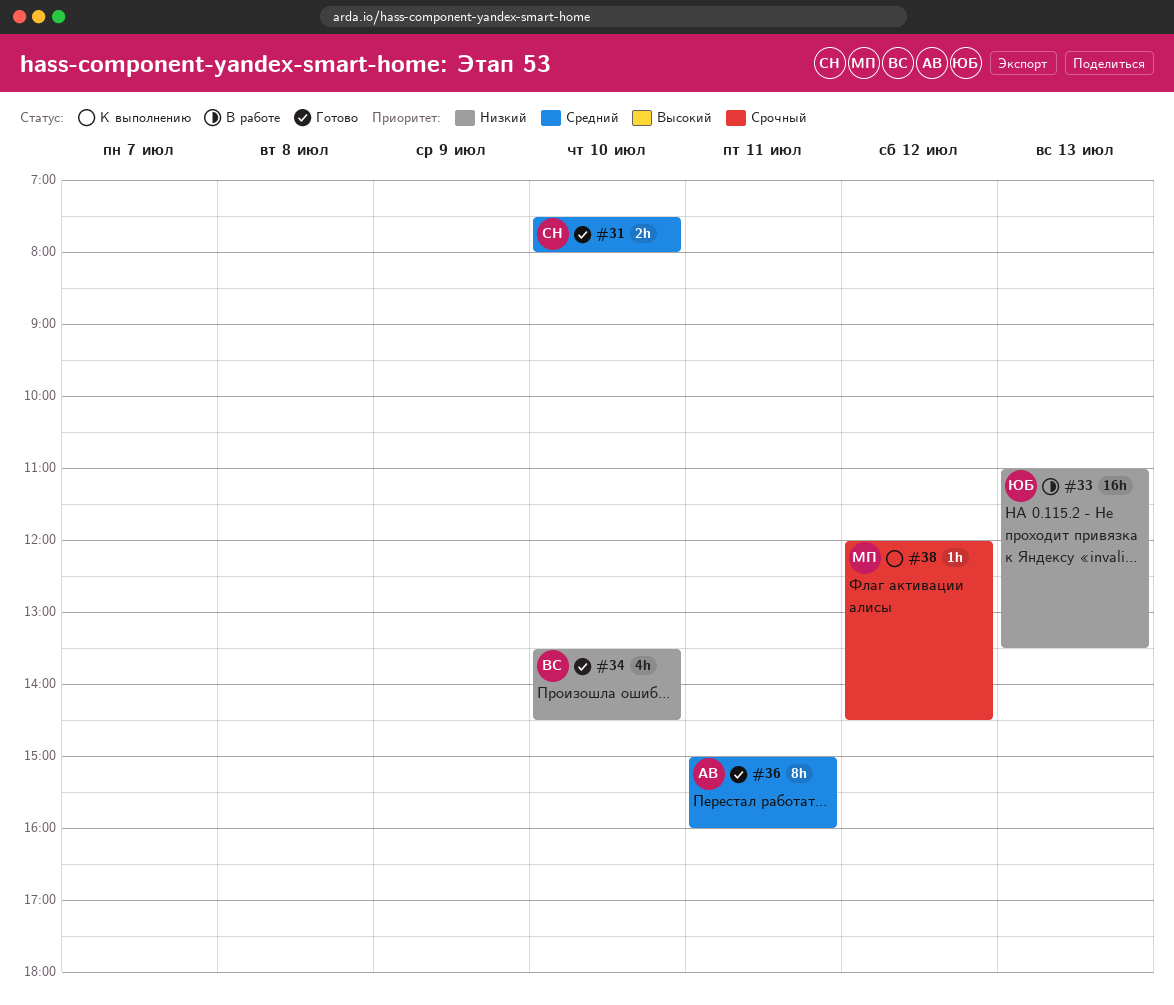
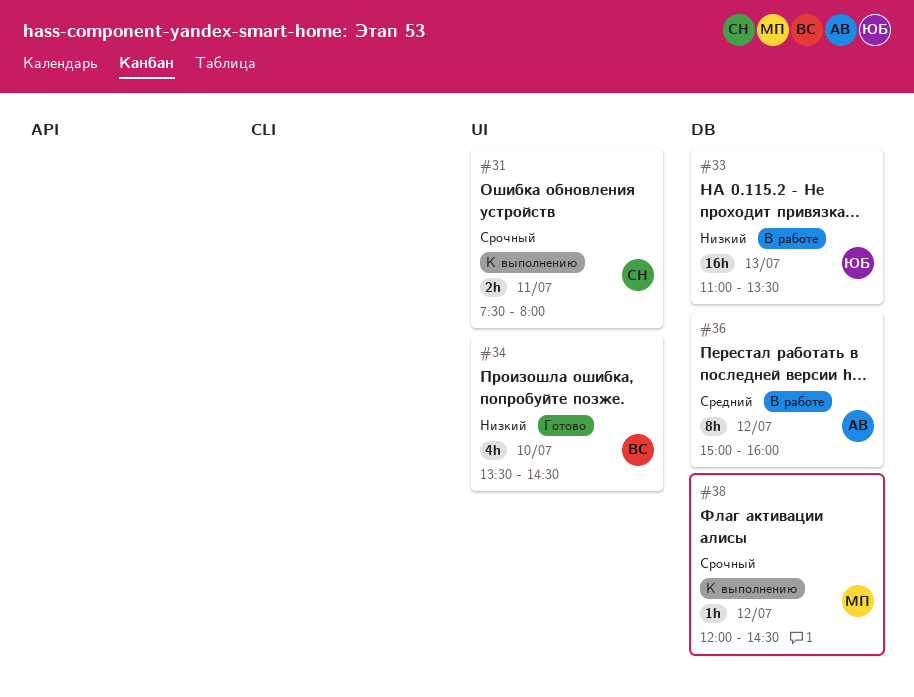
#31, status: Готово -> К выполнению
#31, priority: Средний -> Срочный
#31, day: Jul 10 -> Jul 11
#36, status: Готово -> В работе
#36, day: Jul 11 -> Jul 12

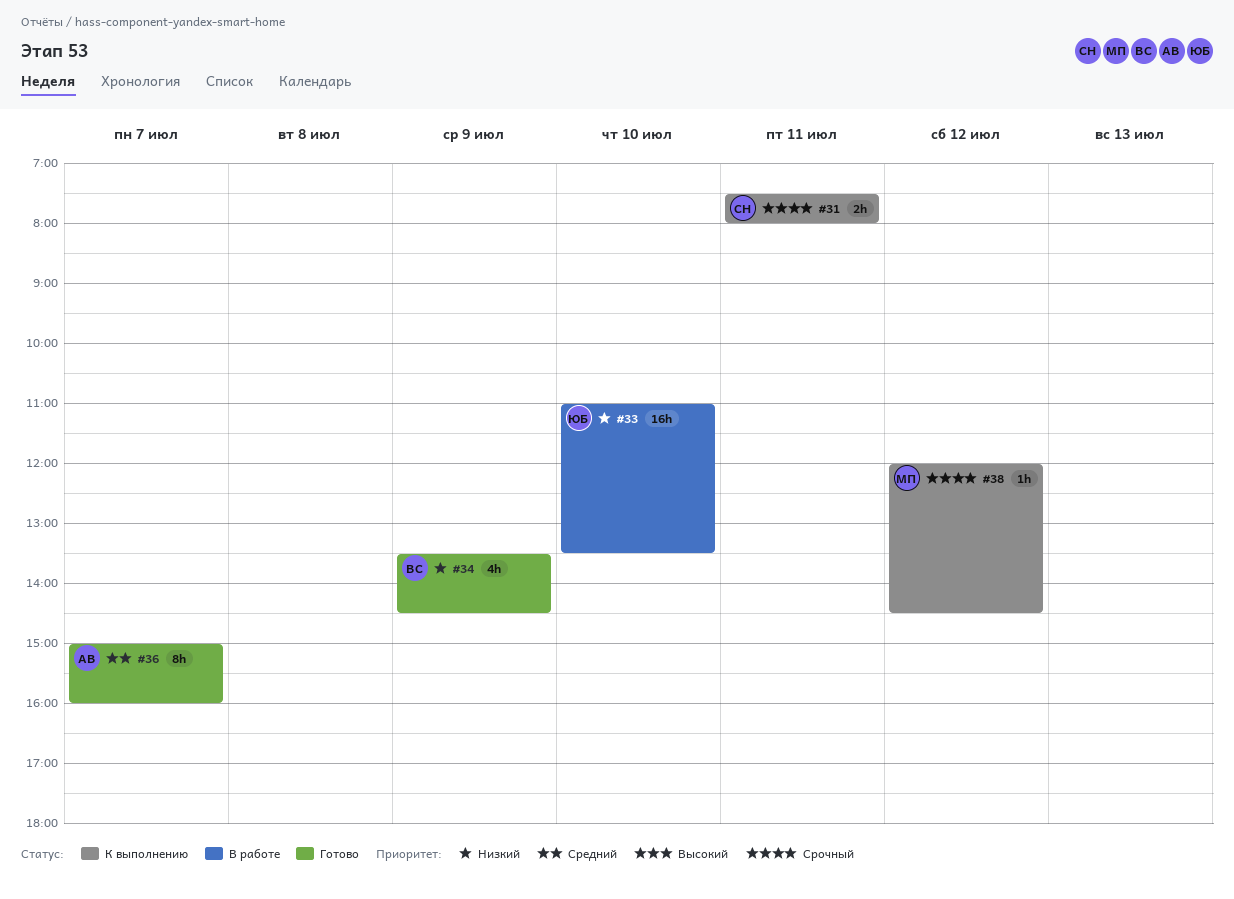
#33, day: Jul 13 -> Jul 10
#34, day: Jul 10 -> Jul 9
#36, status: В работе -> Готово
#36, day: Jul 12 -> Jul 7

